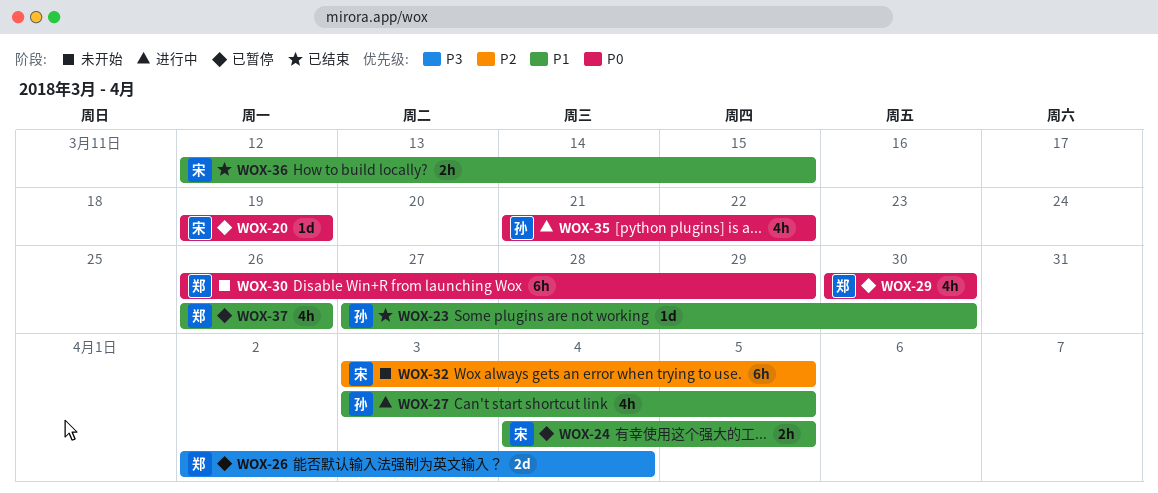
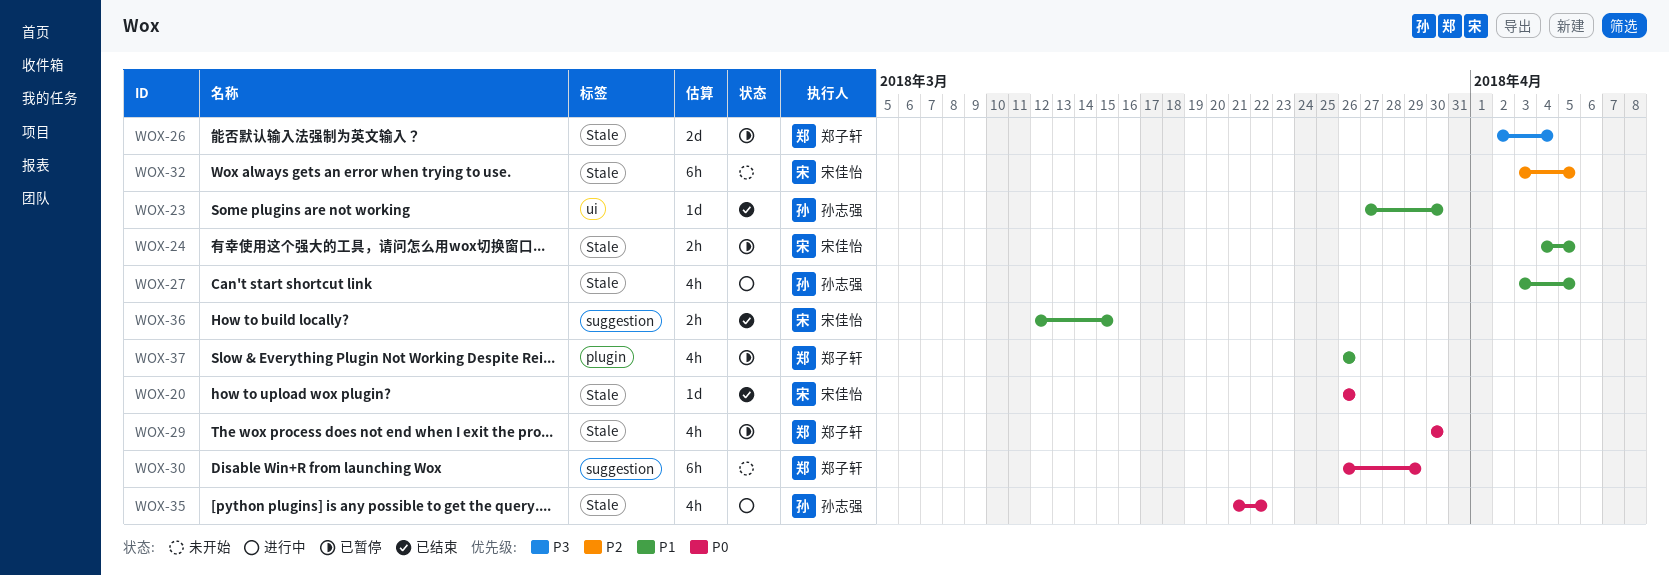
WOX-20, status: 已暂停 -> 已结束
WOX-20, start: Mar 19 -> Mar 26
WOX-20, due: Mar 19 -> Mar 26

